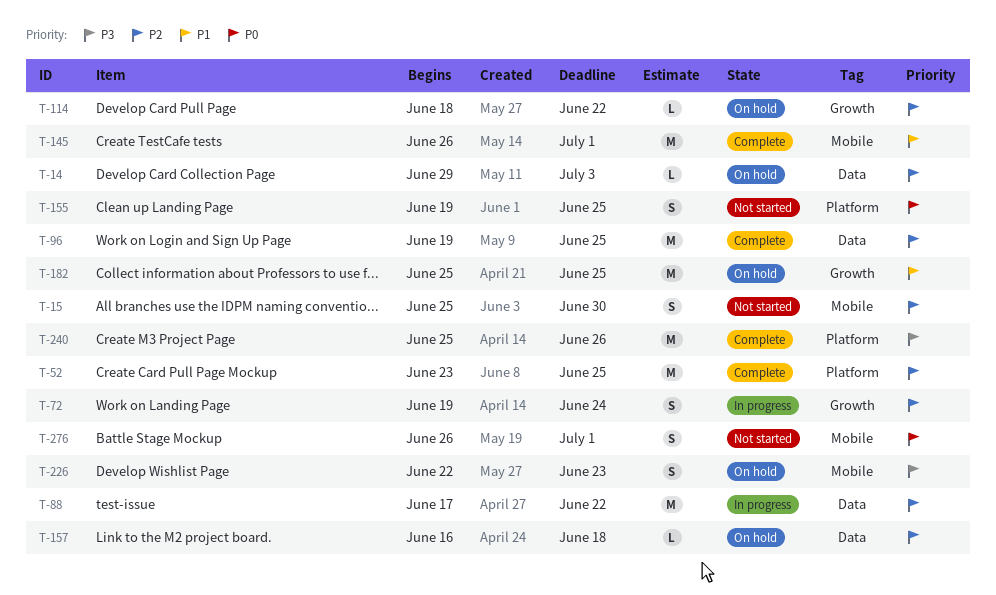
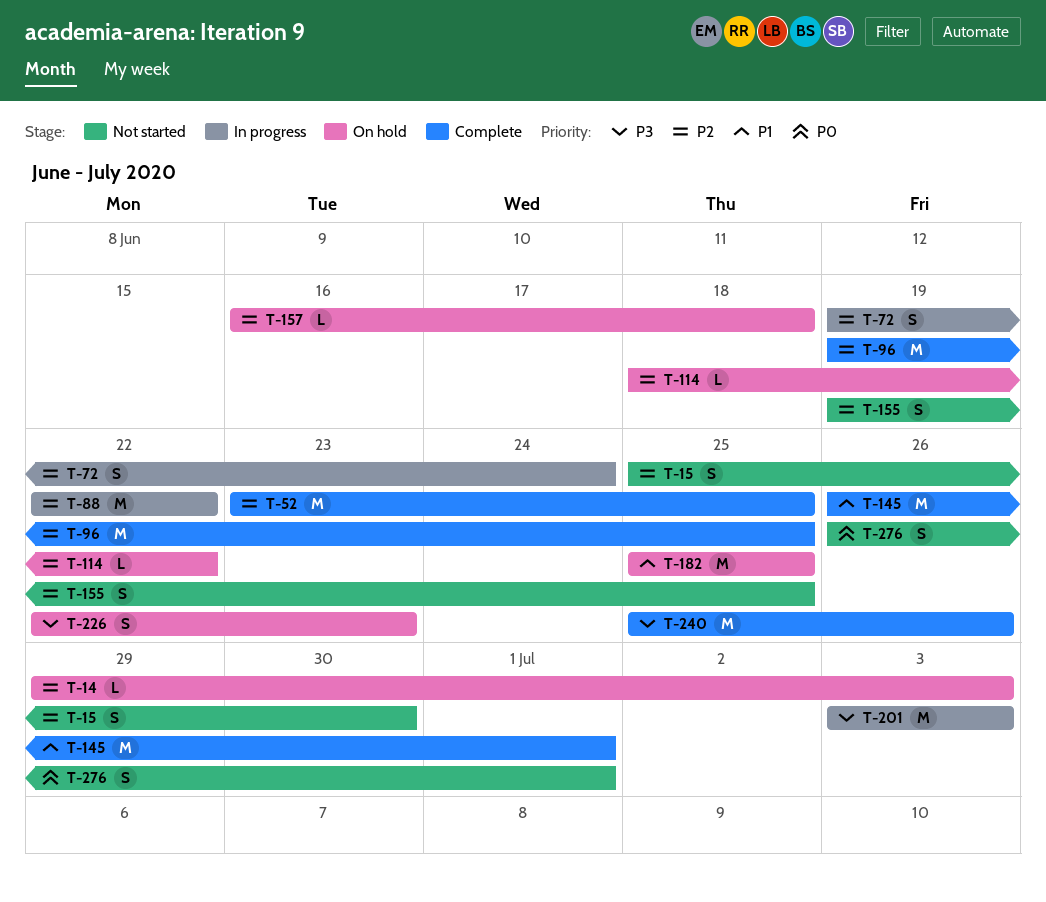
T-88, start: Jun 17 -> Jun 22
T-155, priority: P0 -> P2
T-201: none -> present

